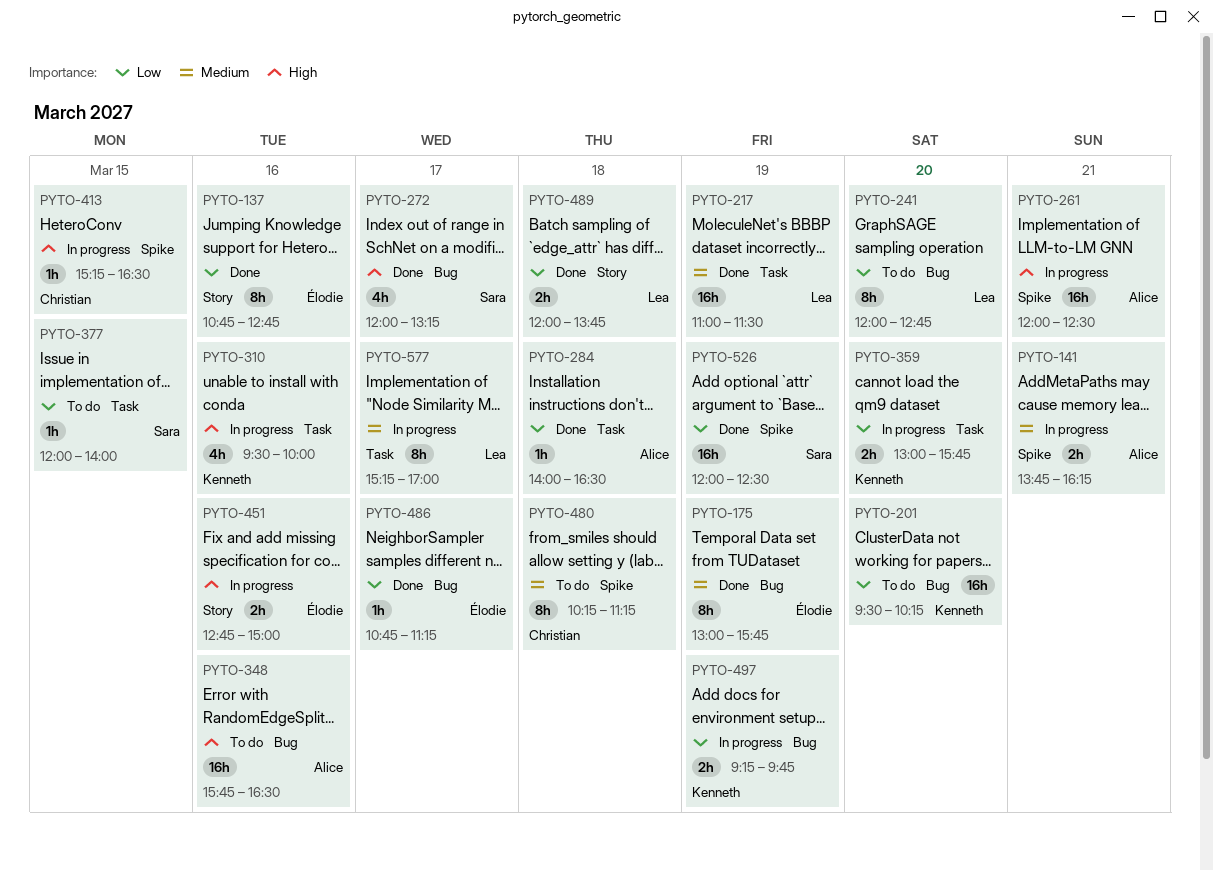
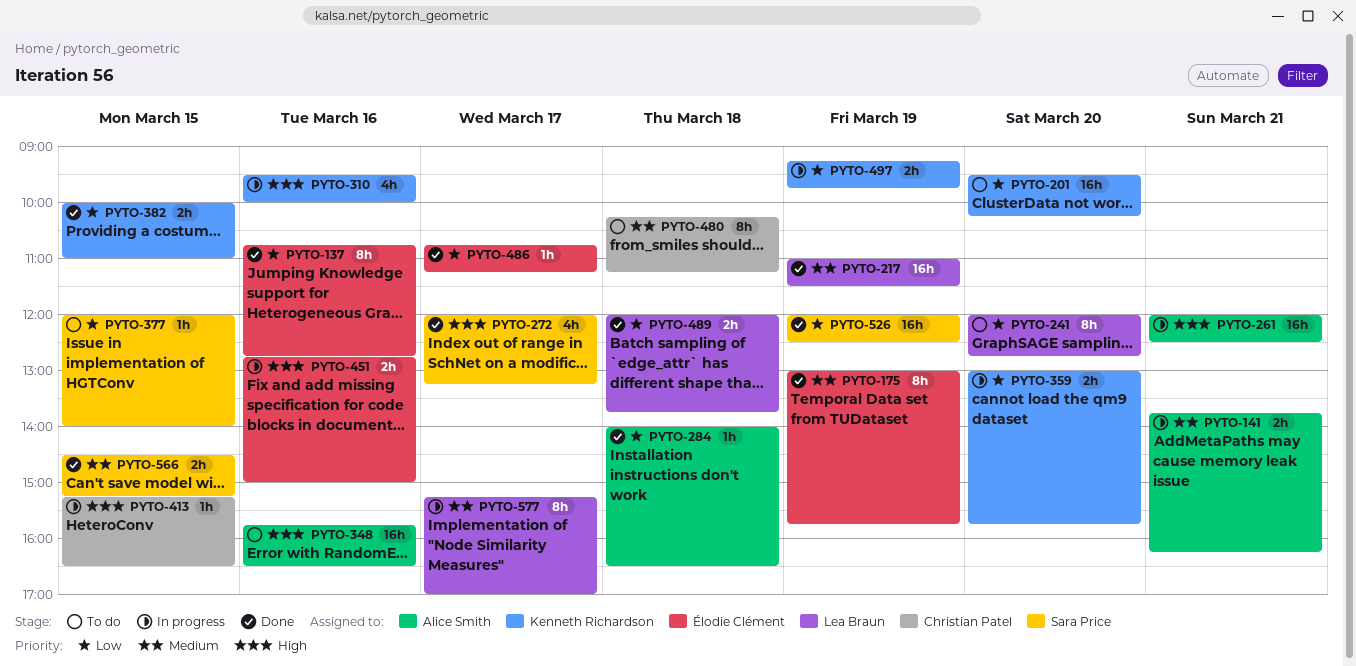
PYTO-382: none -> present
PYTO-566: none -> present

